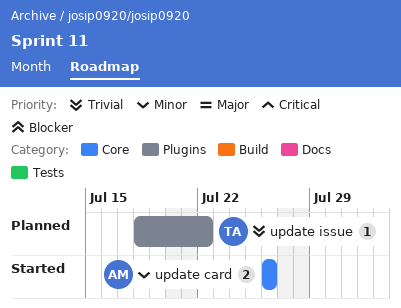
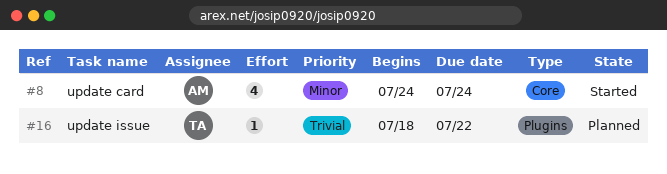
update card, estimate: 2 -> 4
update card, start: Jul 26 -> Jul 24
update card, due: Jul 26 -> Jul 24

